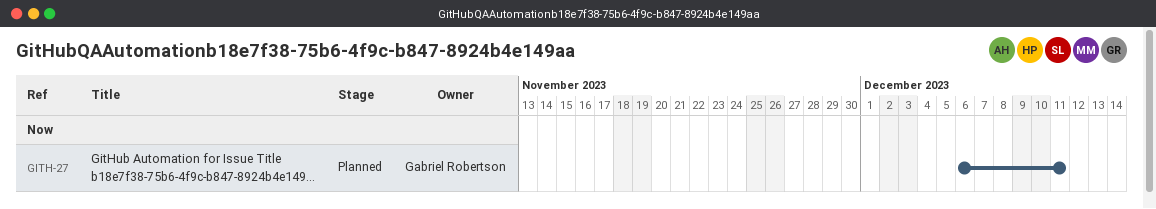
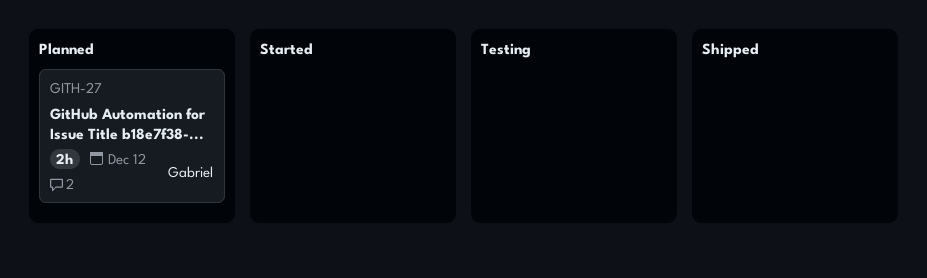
GITH-27, due: Dec 11 -> Dec 12

